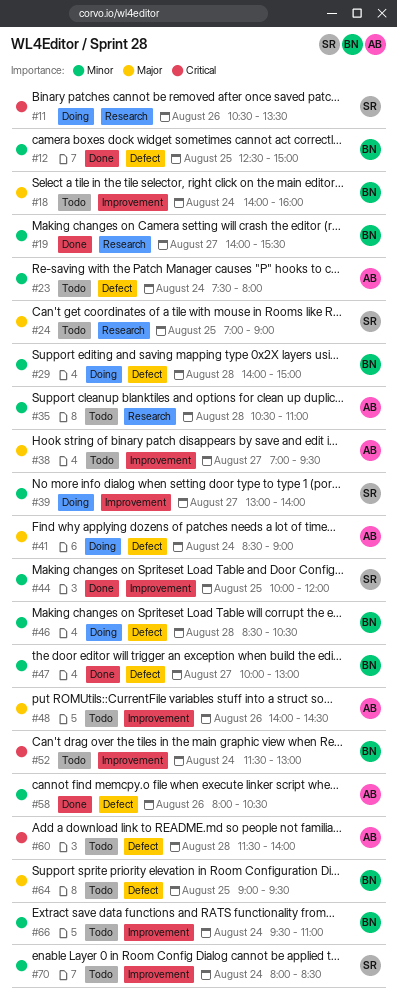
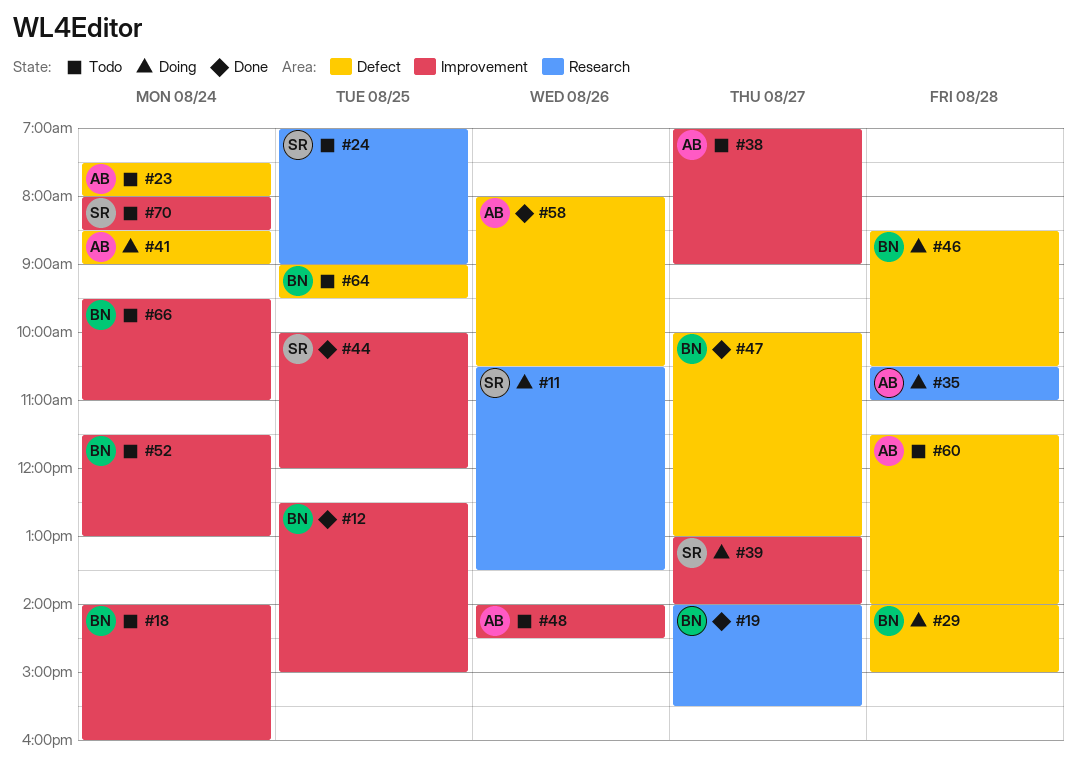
#12, label: Defect -> Improvement
#35, status: Todo -> Doing
#38, ends: 09:30 -> 09:00

